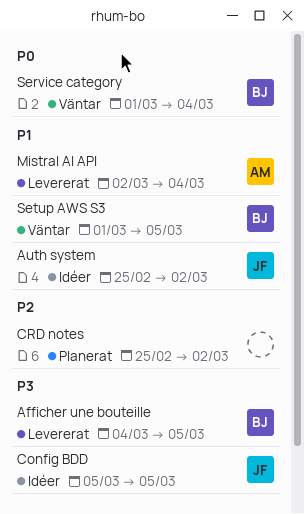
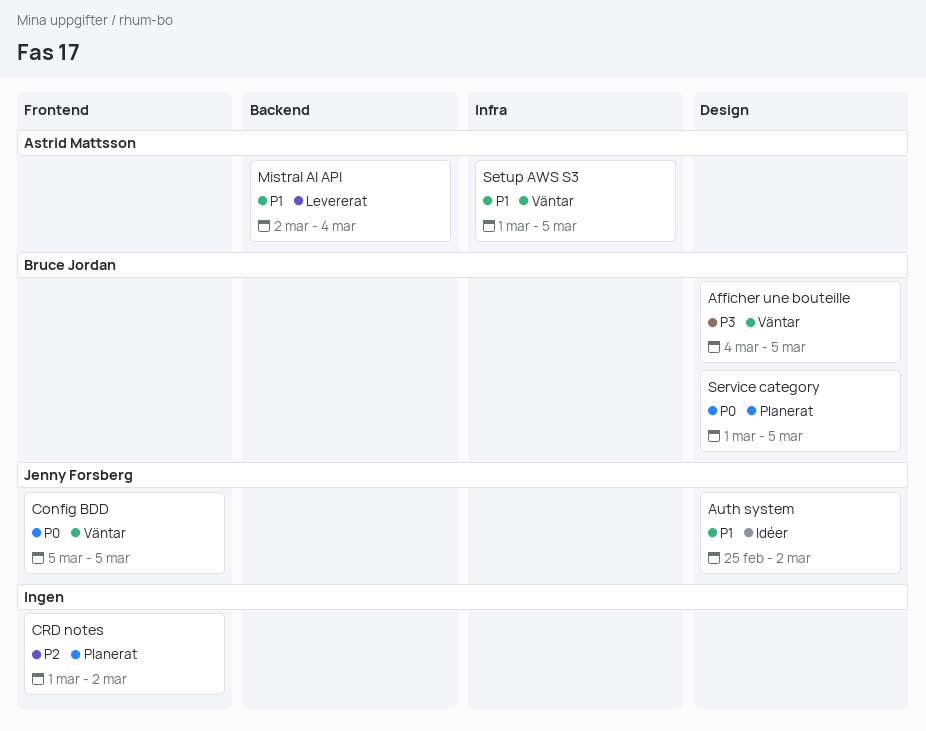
Afficher une bouteille, status: Levererat -> Väntar
Config BDD, status: Idéer -> Väntar
Config BDD, priority: P3 -> P0
CRD notes, start: Feb 25 -> Mar 1
Service category, status: Väntar -> Planerat
Service category, due: Mar 4 -> Mar 5
Setup AWS S3, owner: Bruce Jordan -> Astrid Mattsson

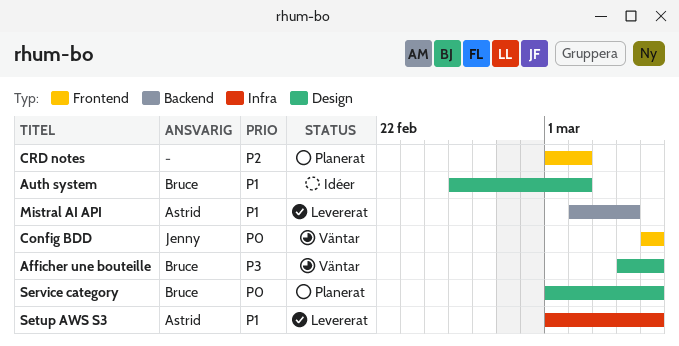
Auth system, owner: Jenny Forsberg -> Bruce Jordan
Setup AWS S3, status: Väntar -> Levererat

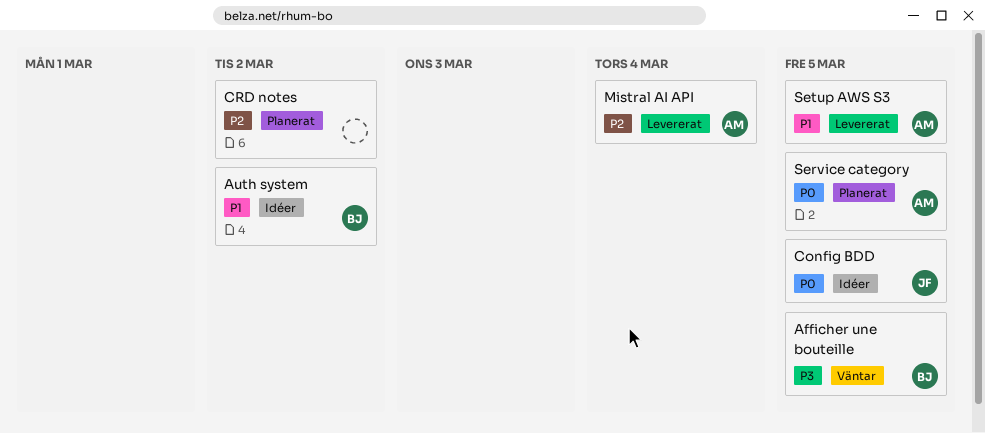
Config BDD, status: Väntar -> Idéer
Mistral AI API, priority: P1 -> P2
Service category, owner: Bruce -> Astrid

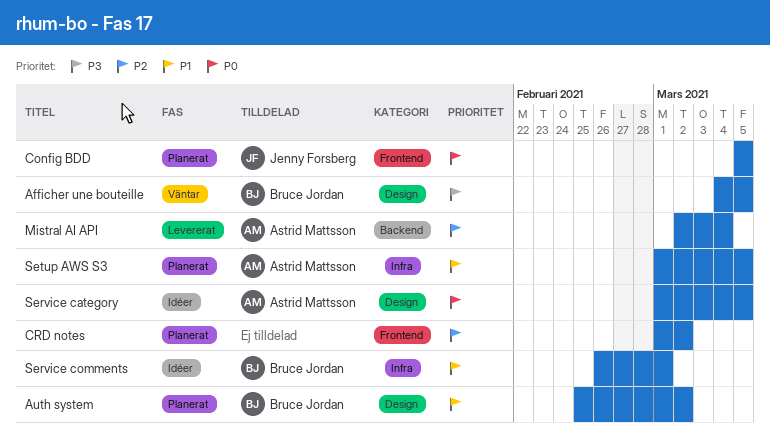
Auth system, status: Idéer -> Planerat
Config BDD, status: Idéer -> Planerat
Service category, status: Planerat -> Idéer
Service comments: none -> present
Setup AWS S3, status: Levererat -> Planerat

